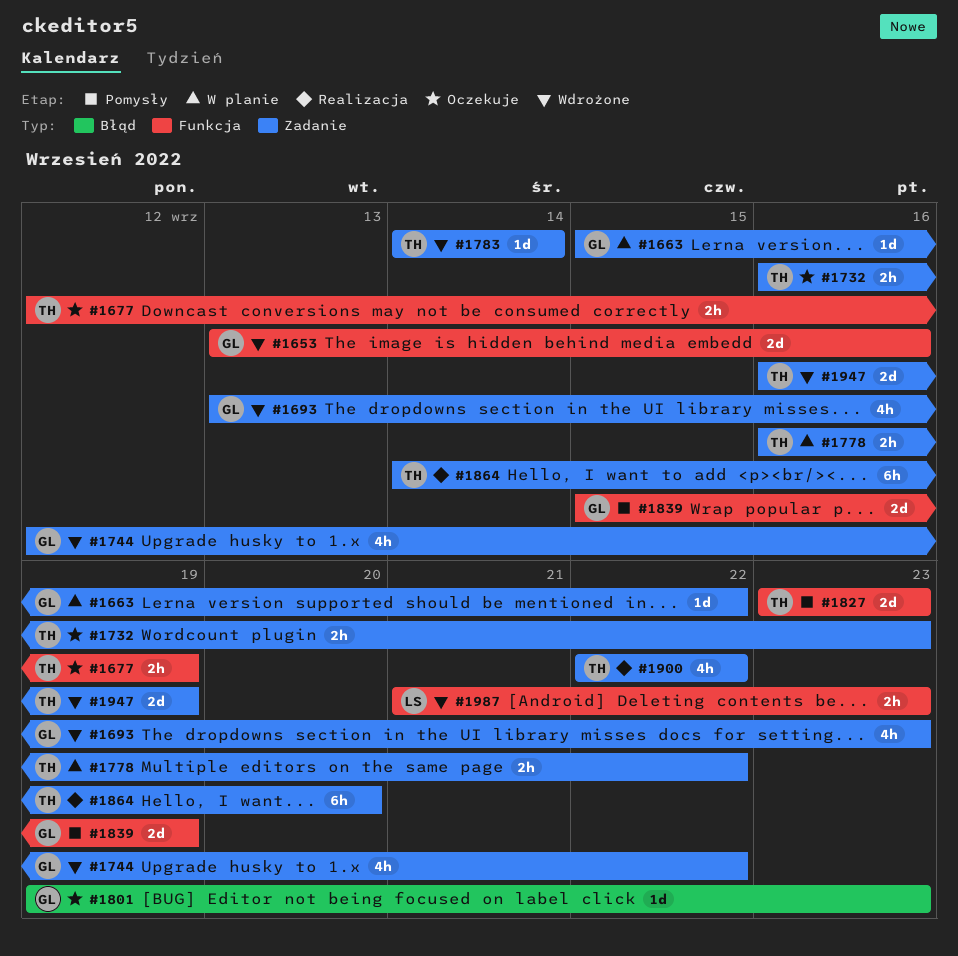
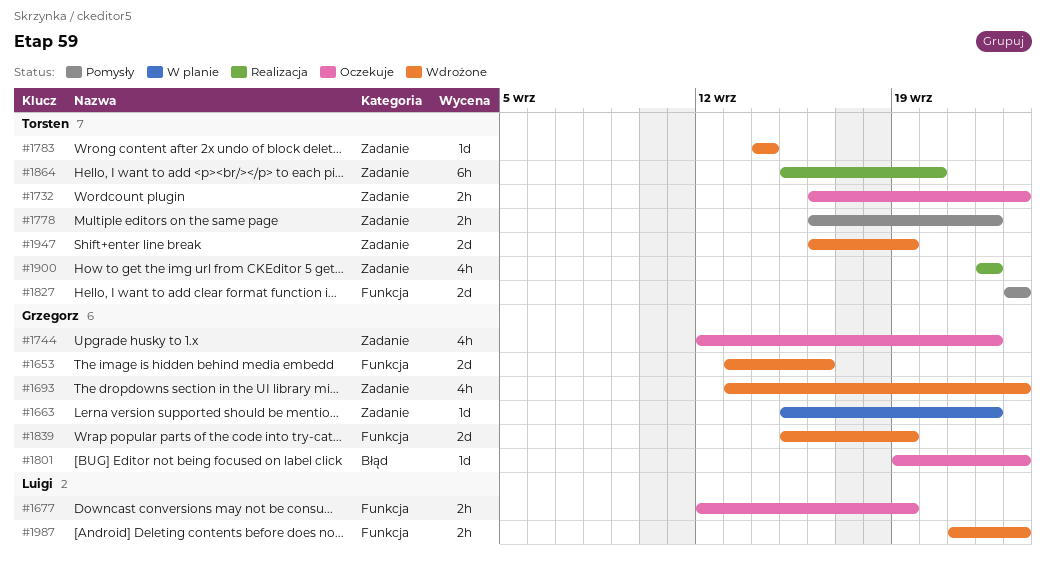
#1677, owner: Torsten -> Luigi
#1744, status: Wdrożone -> Oczekuje
#1778, status: W planie -> Pomysły
#1839, status: Pomysły -> Wdrożone
#1864, start: Sep 14 -> Sep 15

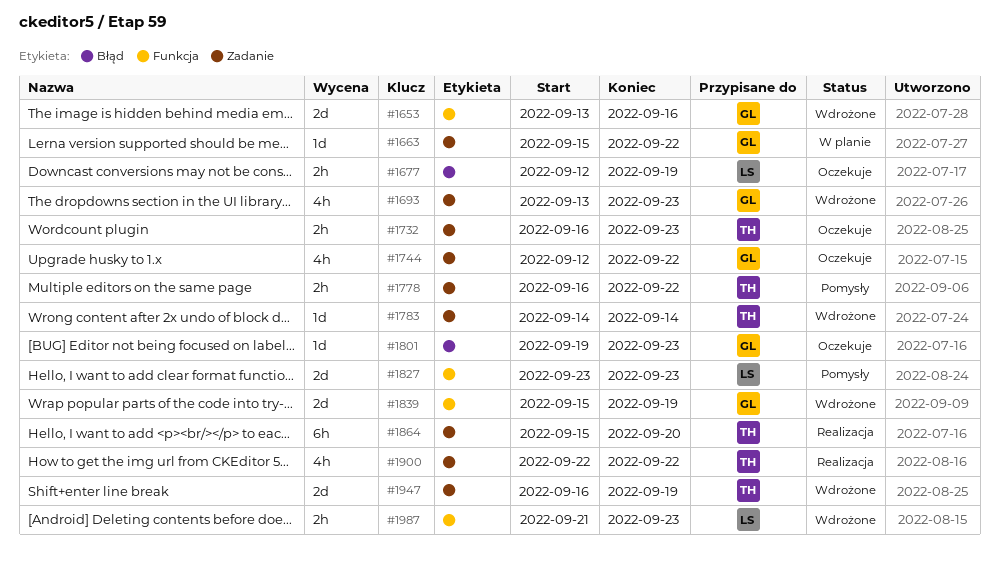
#1677, label: Funkcja -> Błąd
#1827, owner: Torsten -> Luigi

